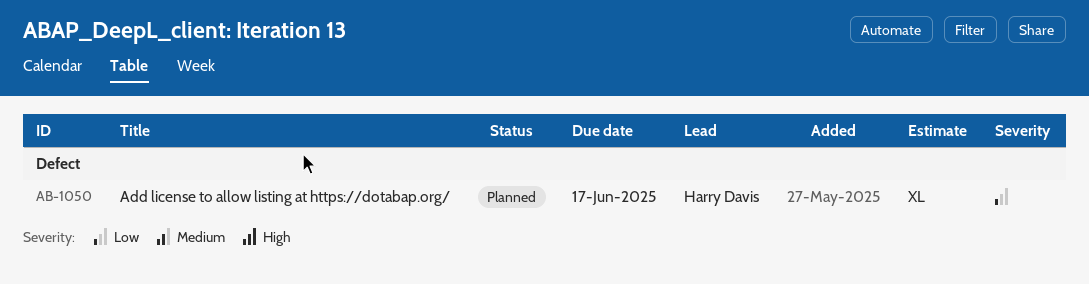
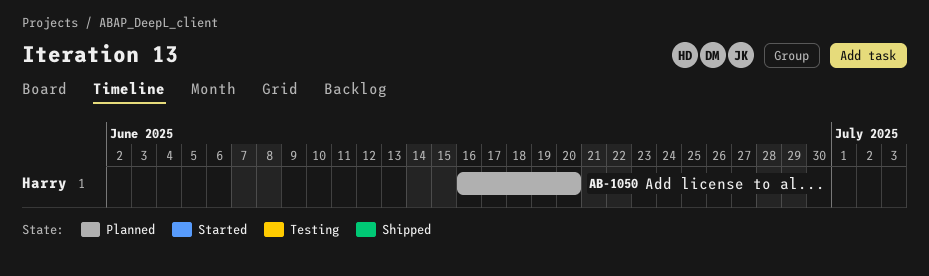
AB-1050, due: Jun 17 -> Jun 20

